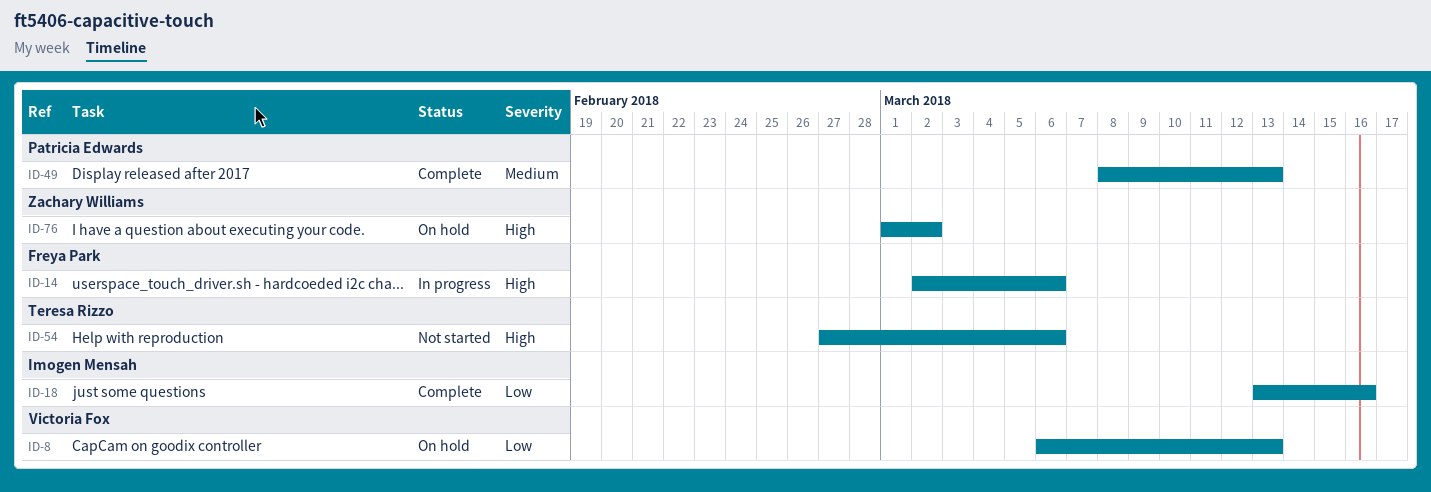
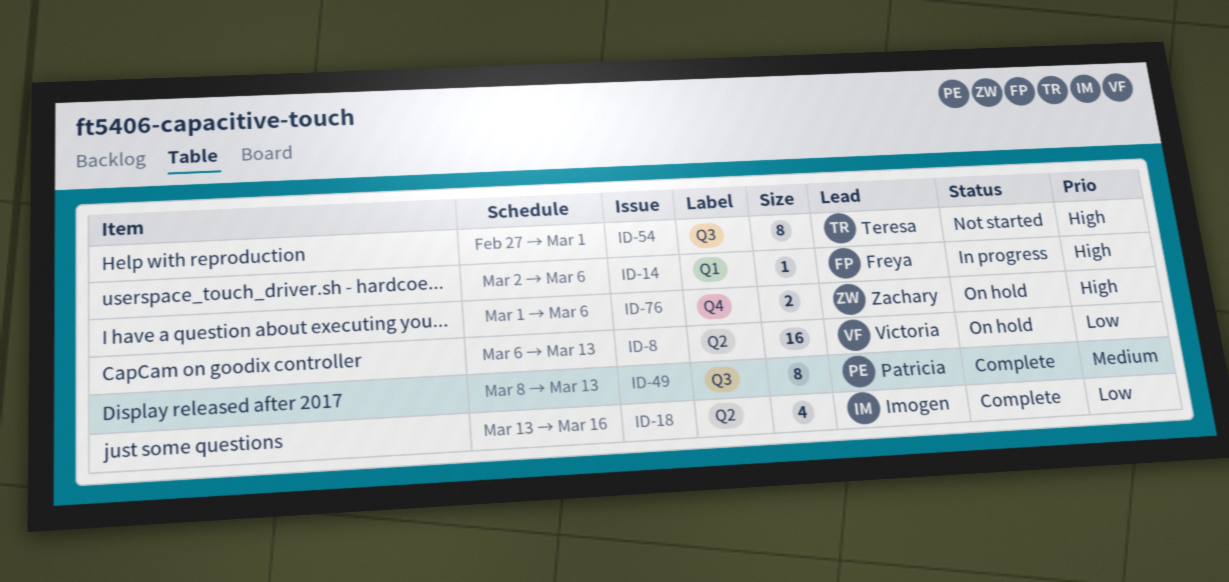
ID-54, due: Mar 6 -> Mar 1
ID-76, due: Mar 2 -> Mar 6

